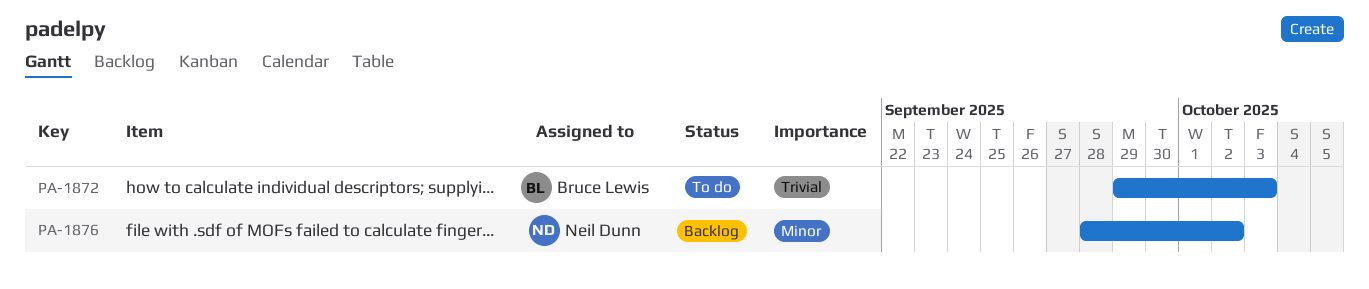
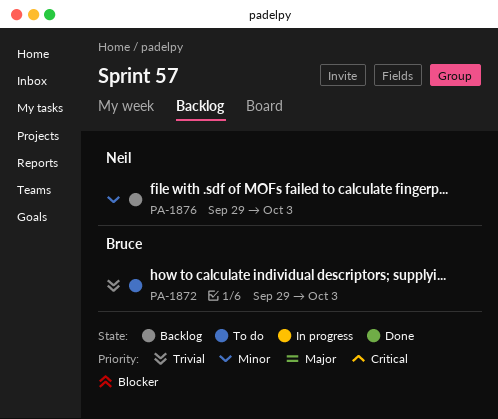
PA-1876, start: Sep 28 -> Sep 29
PA-1876, due: Oct 2 -> Oct 3

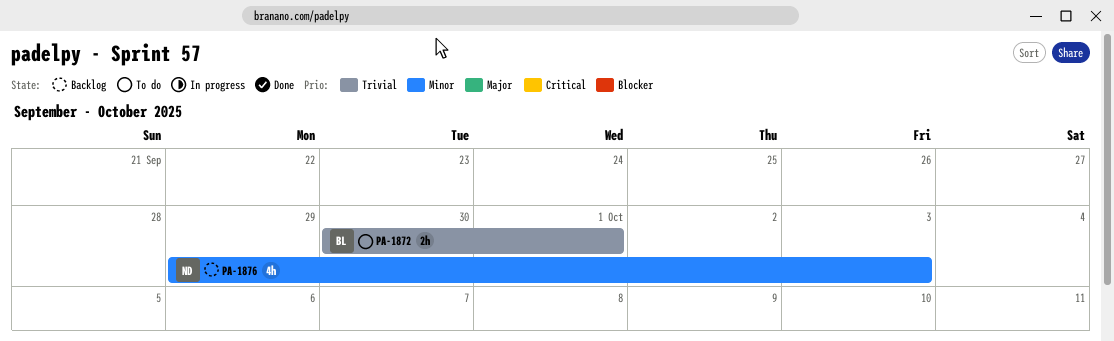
PA-1872, start: Sep 29 -> Sep 30
PA-1872, due: Oct 3 -> Oct 1

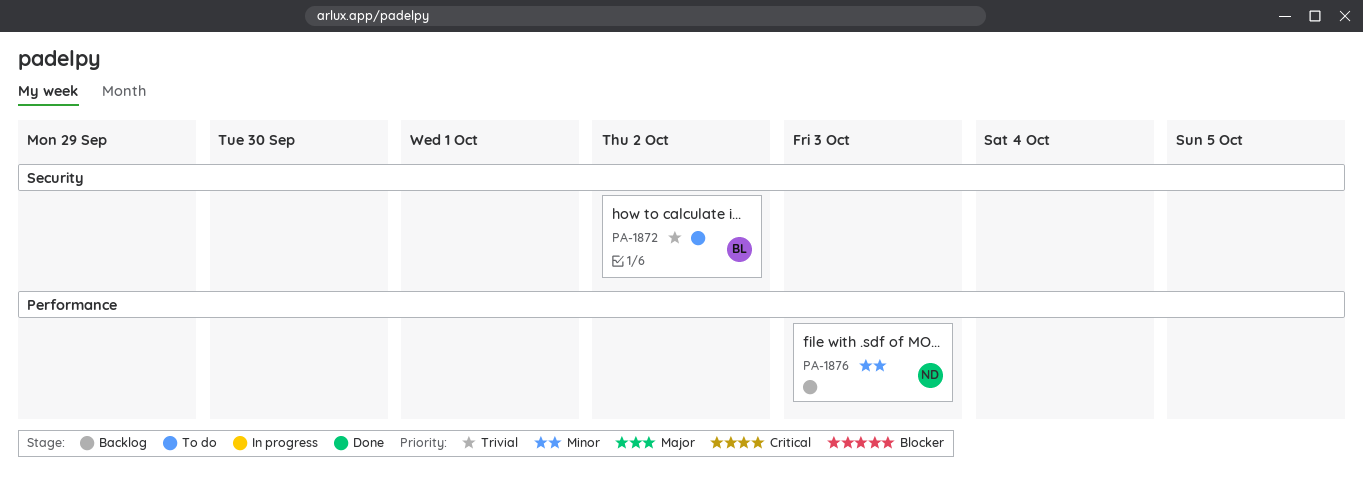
PA-1872, due: Oct 1 -> Oct 2

